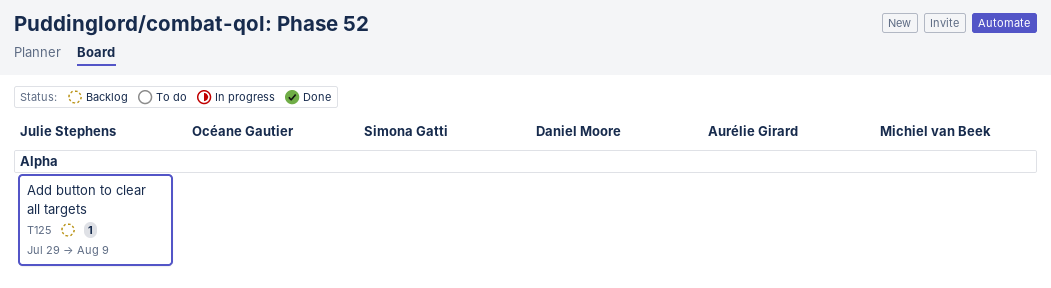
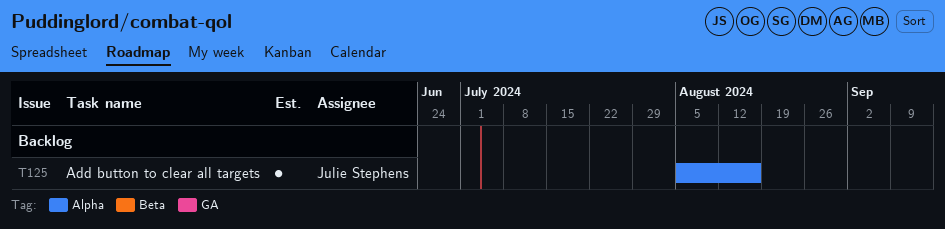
T125, start: Jul 29 -> Aug 5
T125, due: Aug 9 -> Aug 16

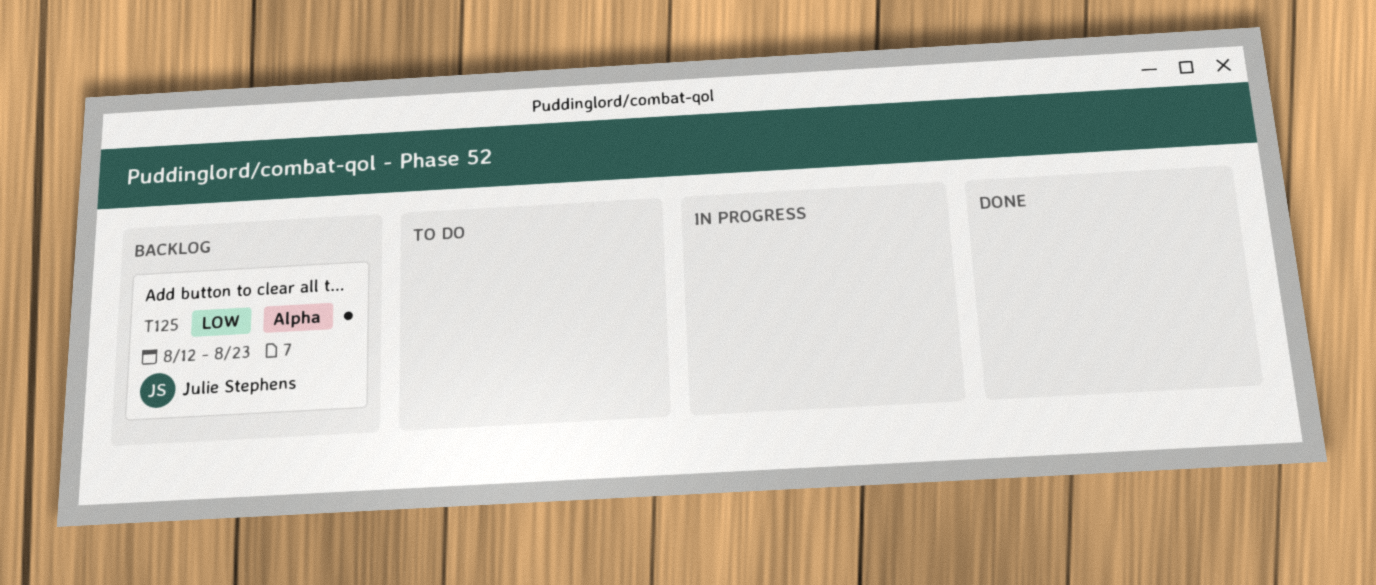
T125, start: Aug 5 -> Aug 12
T125, due: Aug 16 -> Aug 23

